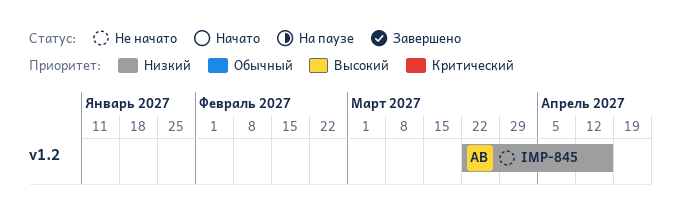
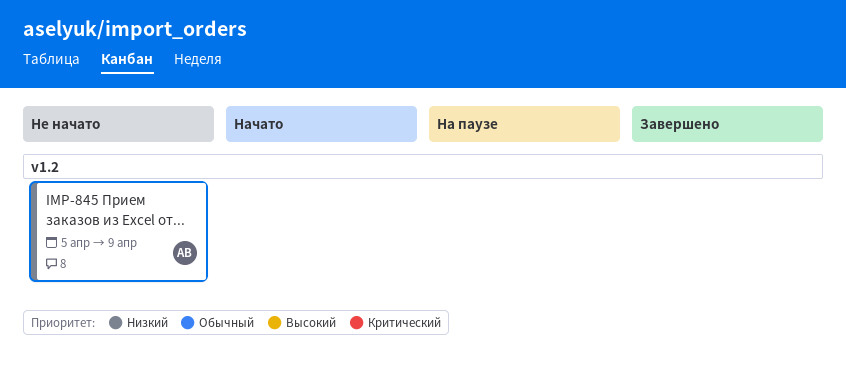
IMP-845, start: Mar 22 -> Apr 5
IMP-845, due: Apr 16 -> Apr 9

